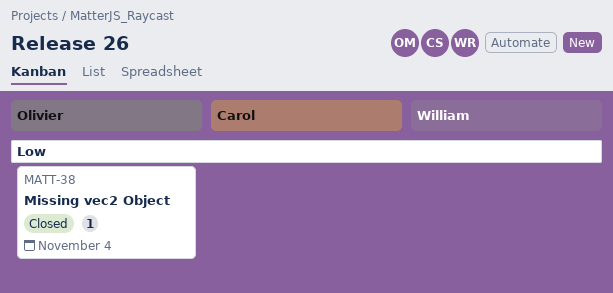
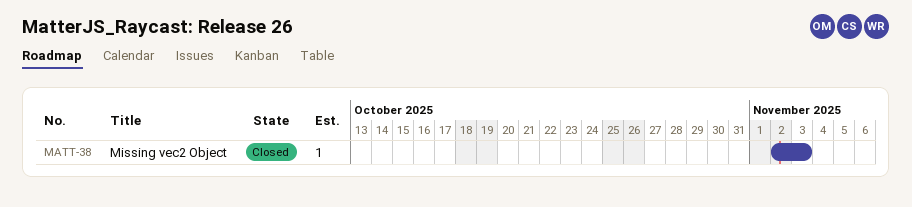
MATT-38, due: Nov 4 -> Nov 3

